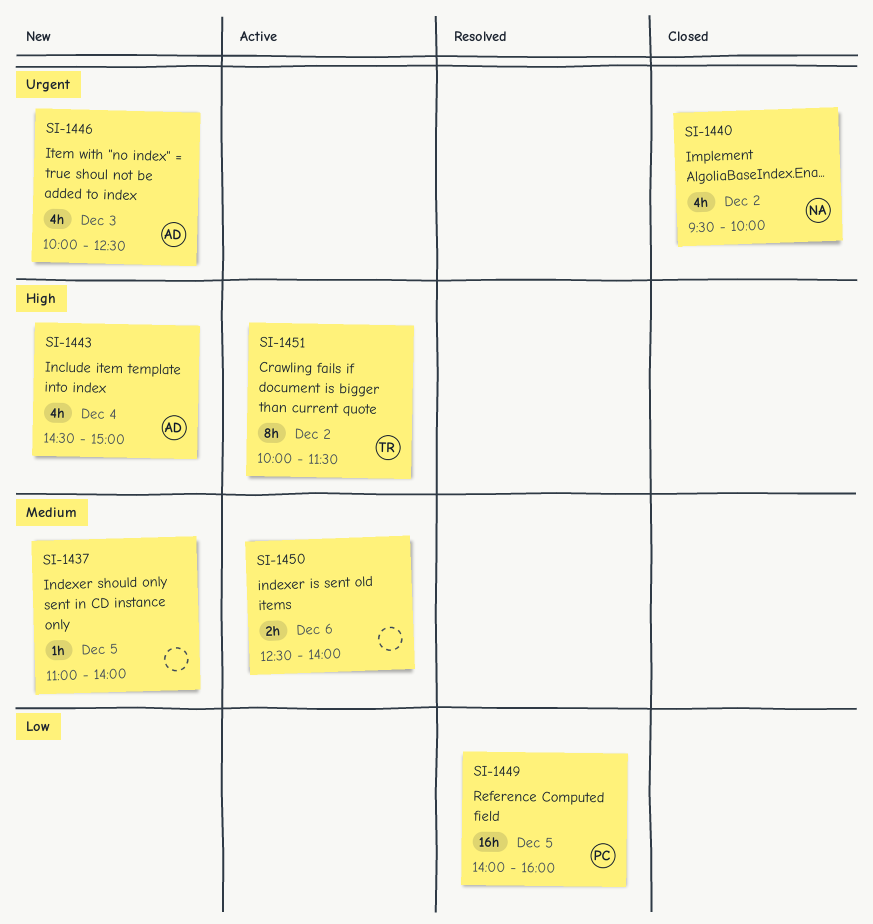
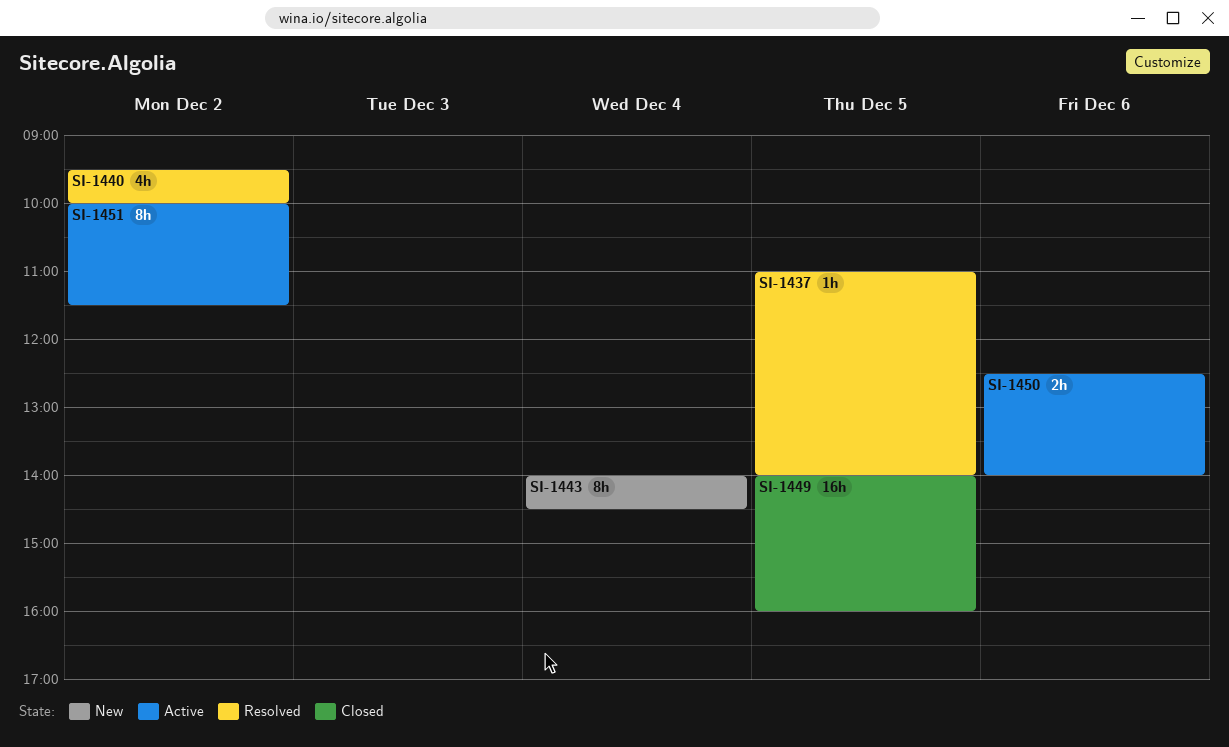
SI-1437, status: New -> Resolved
SI-1440, status: Closed -> Resolved
SI-1443, estimate: 4h -> 8h
SI-1443, begins: 14:30 -> 14:00
SI-1443, ends: 15:00 -> 14:30
SI-1446: present -> none
SI-1449, status: Resolved -> Closed

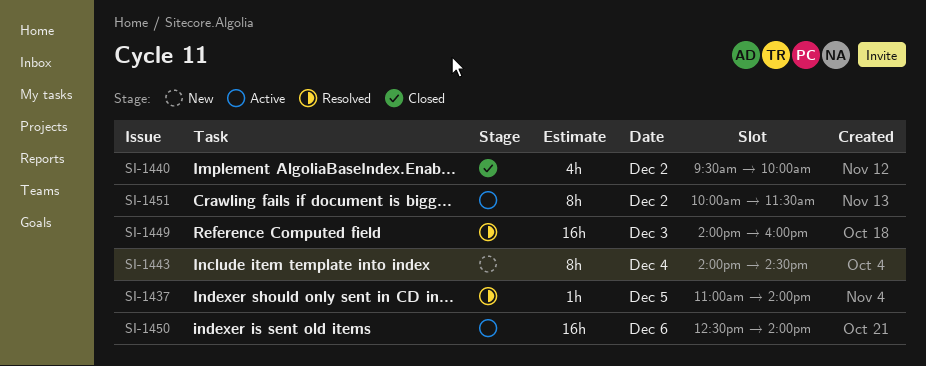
SI-1440, status: Resolved -> Closed
SI-1449, status: Closed -> Resolved
SI-1449, day: Dec 5 -> Dec 3
SI-1450, estimate: 2h -> 16h

